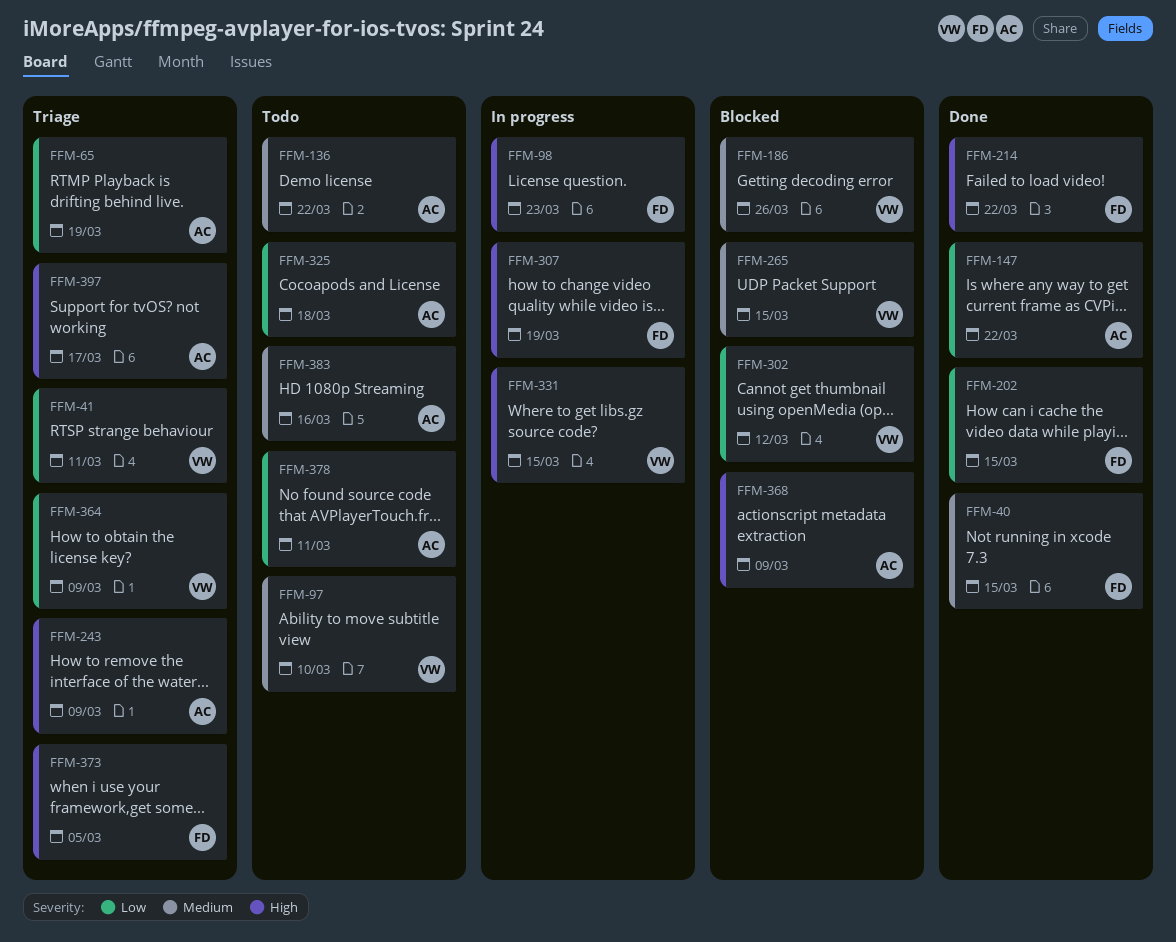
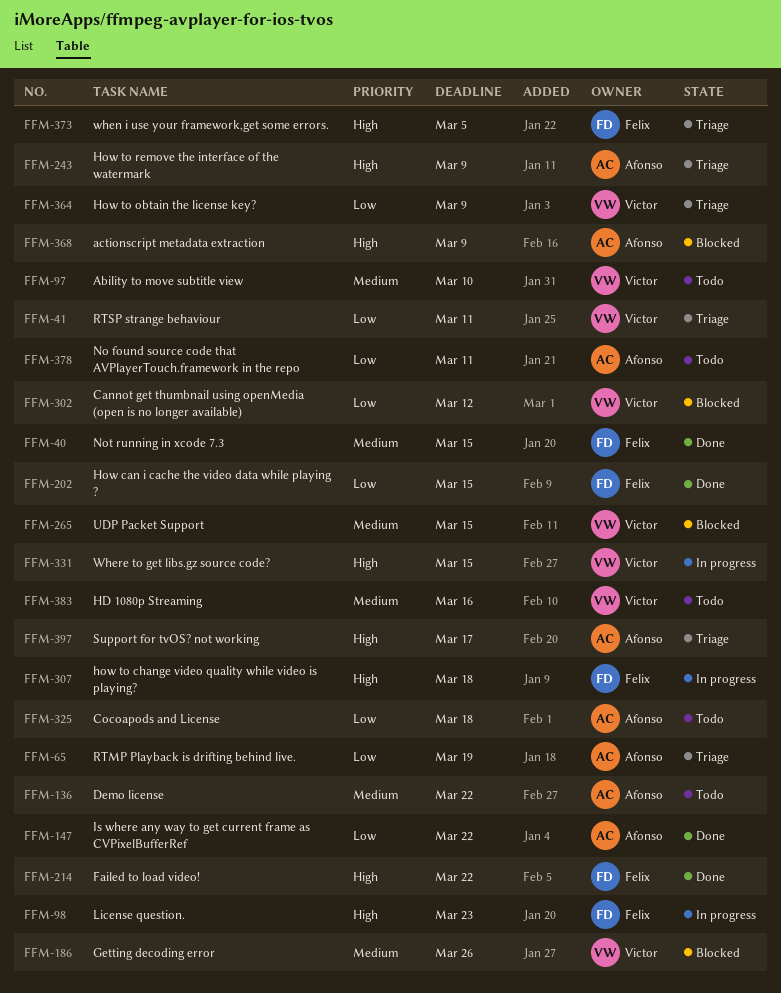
FFM-307, due: Mar 19 -> Mar 18
FFM-383, owner: Afonso -> Victor

